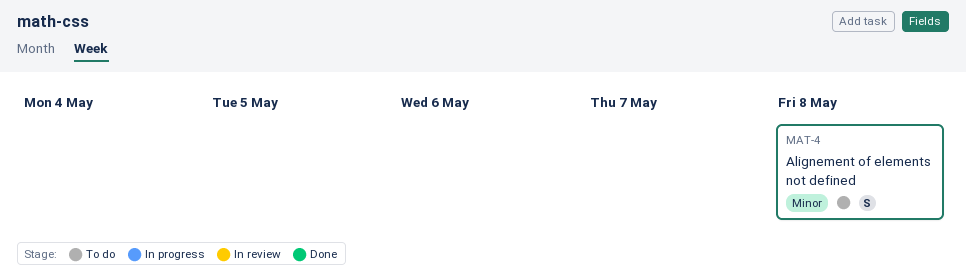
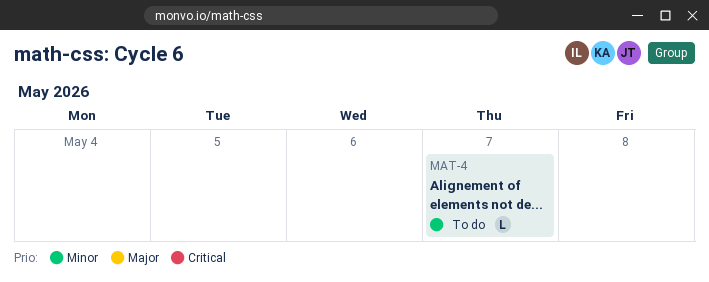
MAT-4, estimate: S -> L
MAT-4, due: May 8 -> May 7

